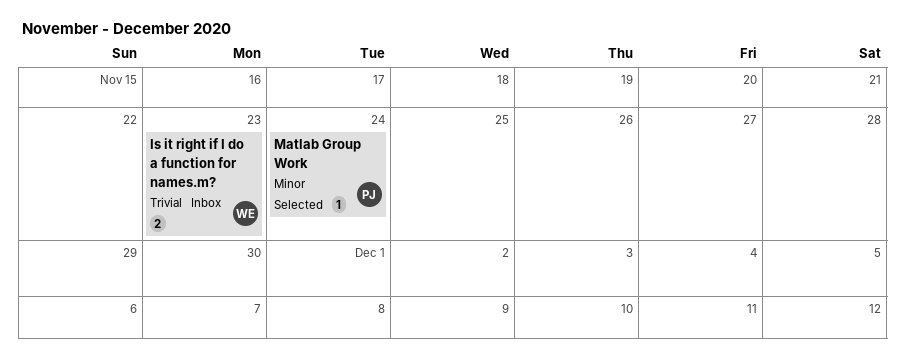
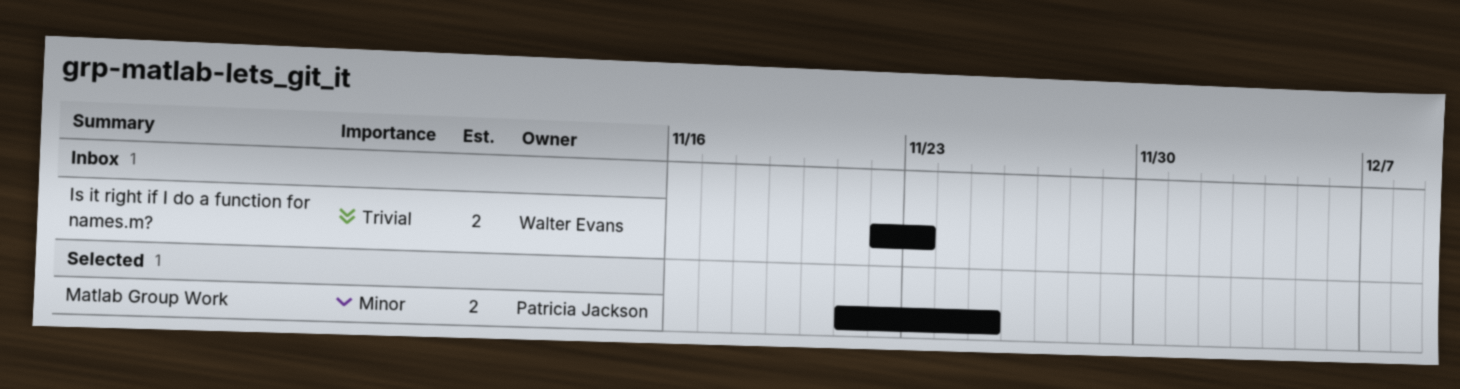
Matlab Group Work, estimate: 1 -> 2
Matlab Group Work, due: Nov 24 -> Nov 25

